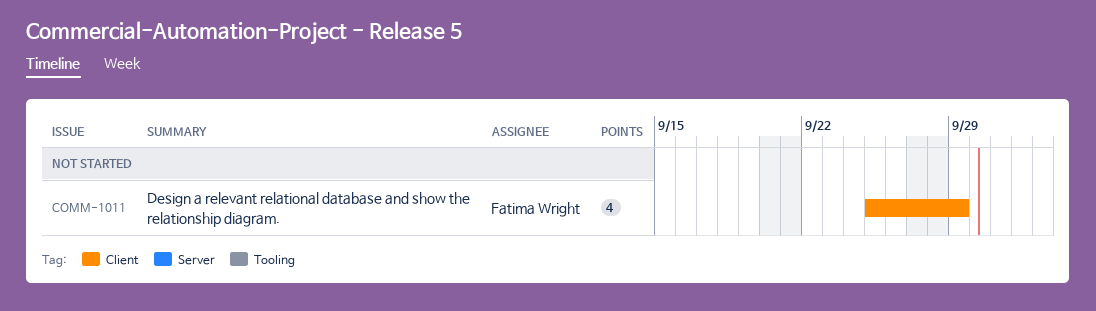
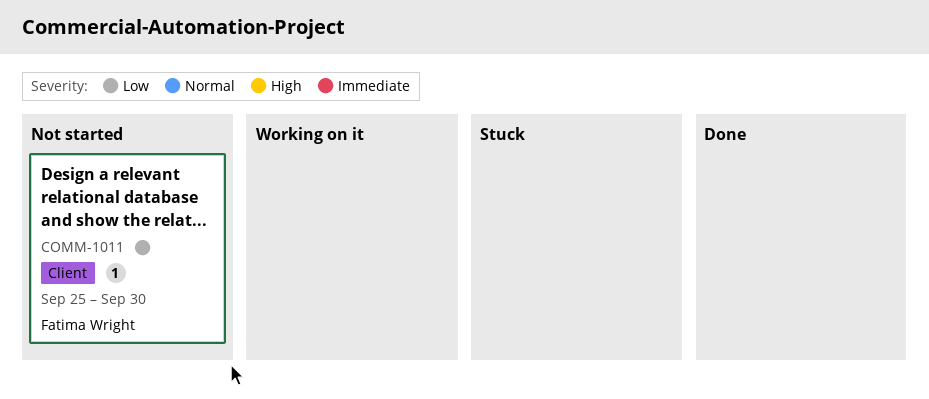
COMM-1011, estimate: 4 -> 1
COMM-1011, due: Sep 29 -> Sep 30

